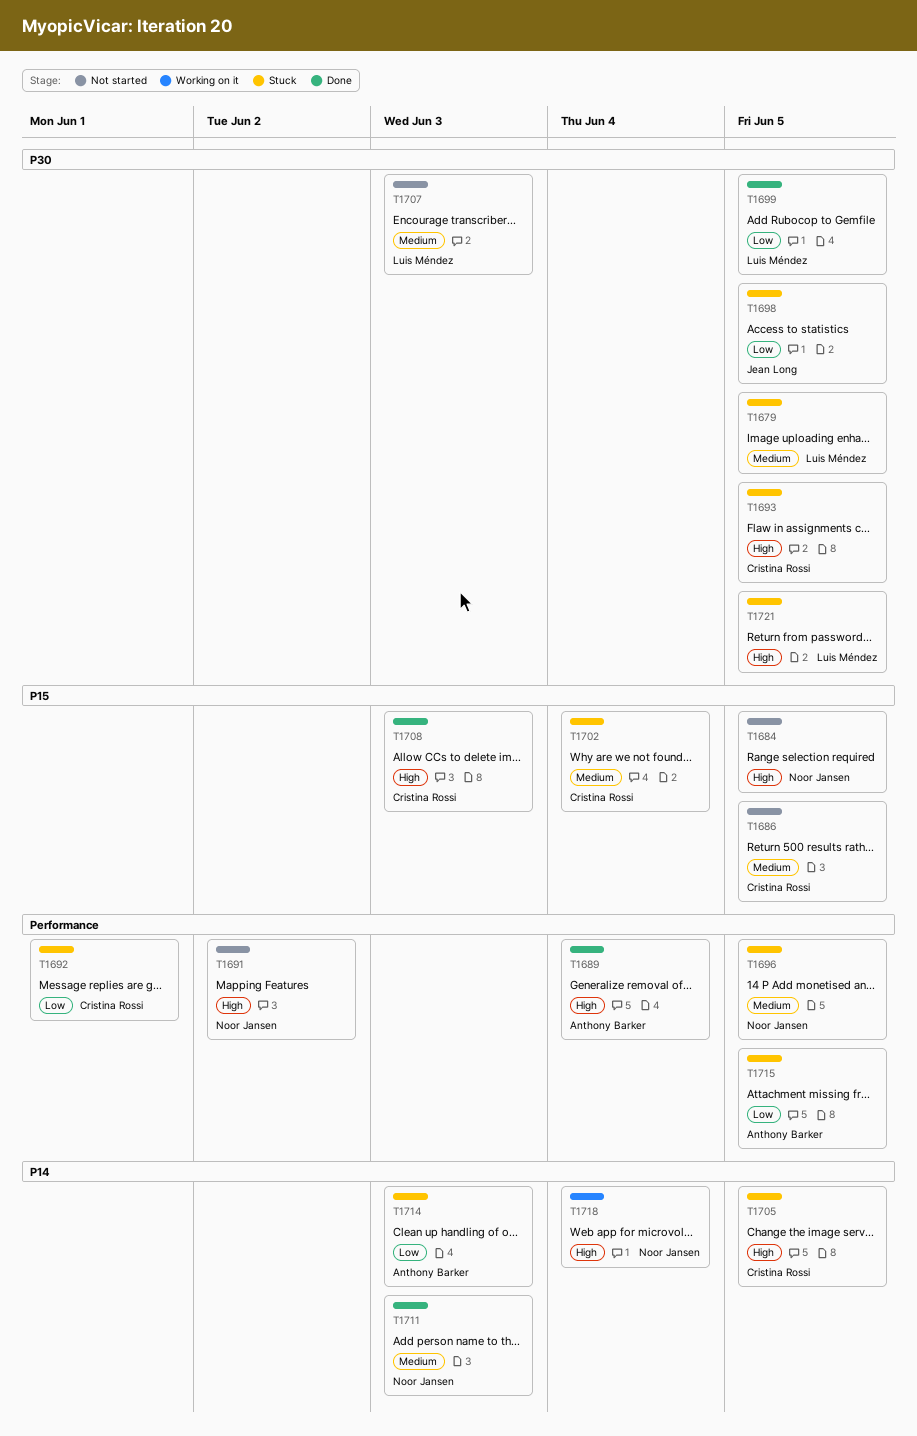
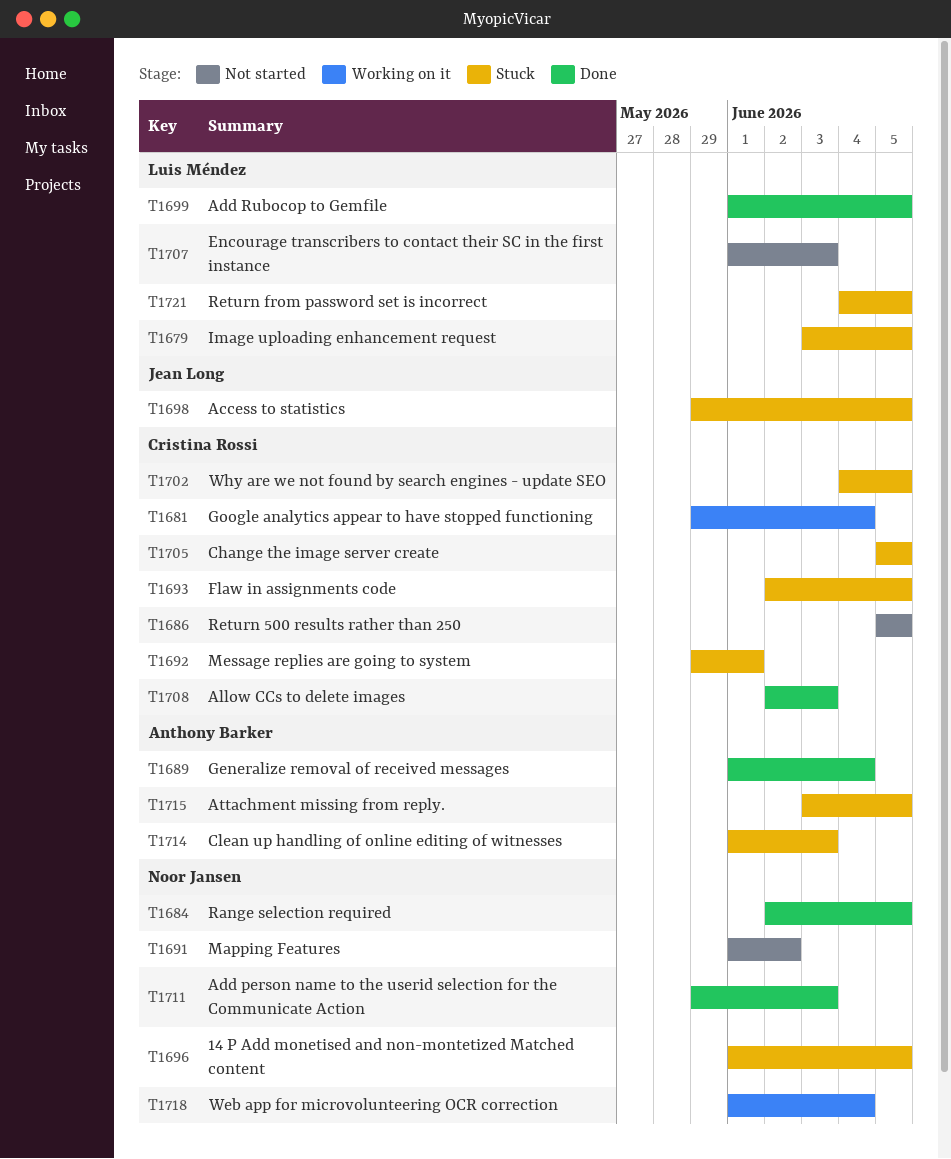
T1681: none -> present
T1684, status: Not started -> Done
T1702, due: Jun 4 -> Jun 5

